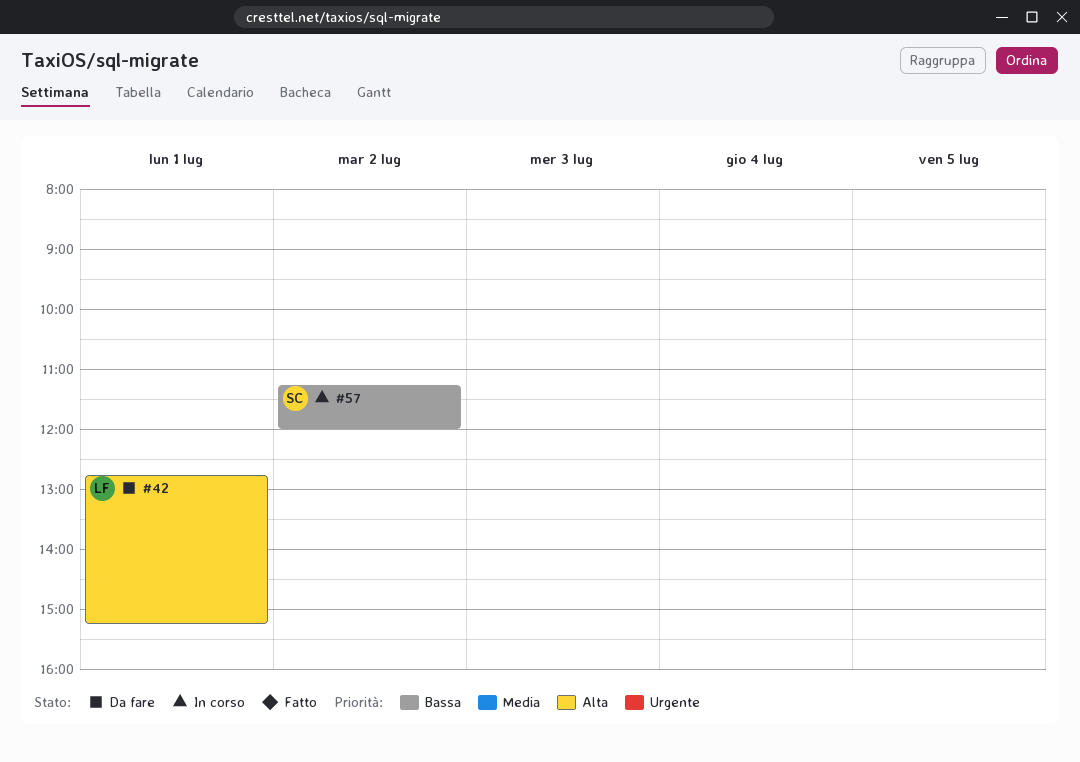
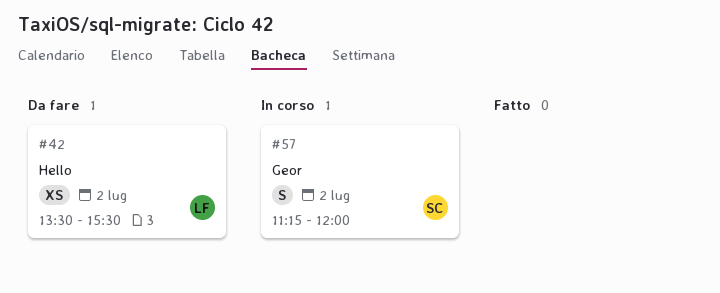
#42, day: Jul 1 -> Jul 2
#42, begins: 12:45 -> 13:30
#42, ends: 15:15 -> 15:30

